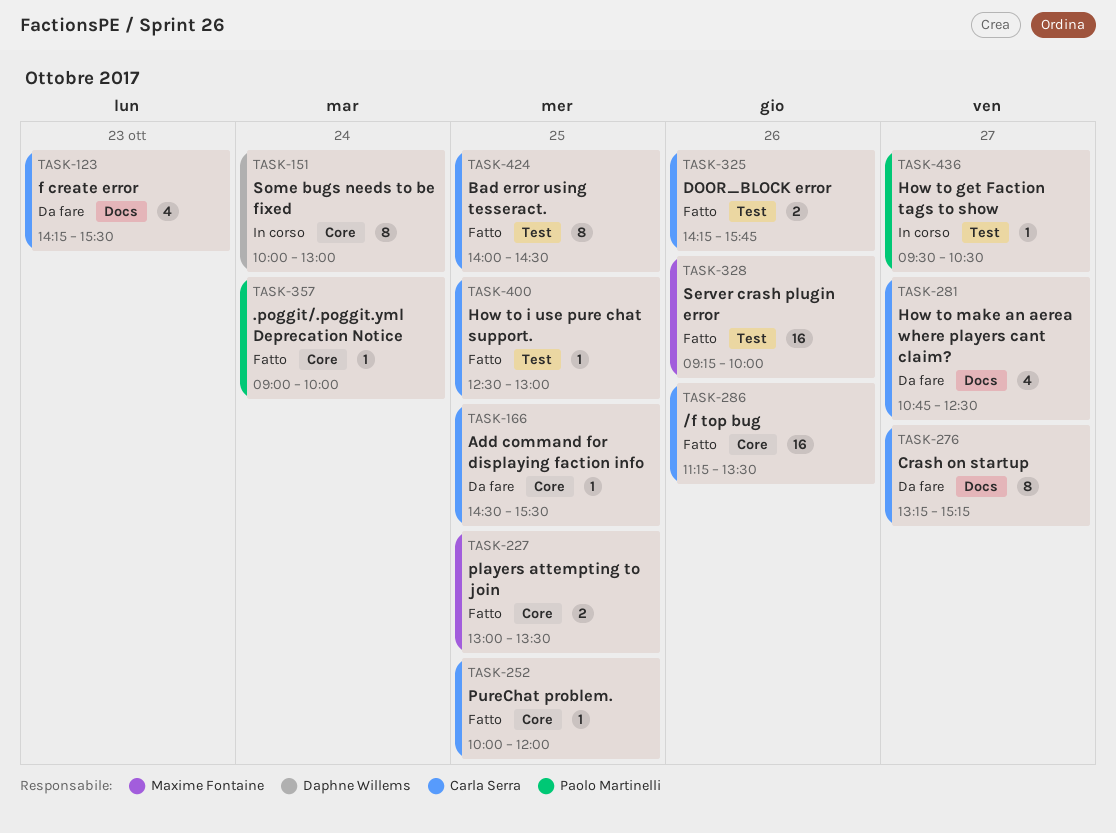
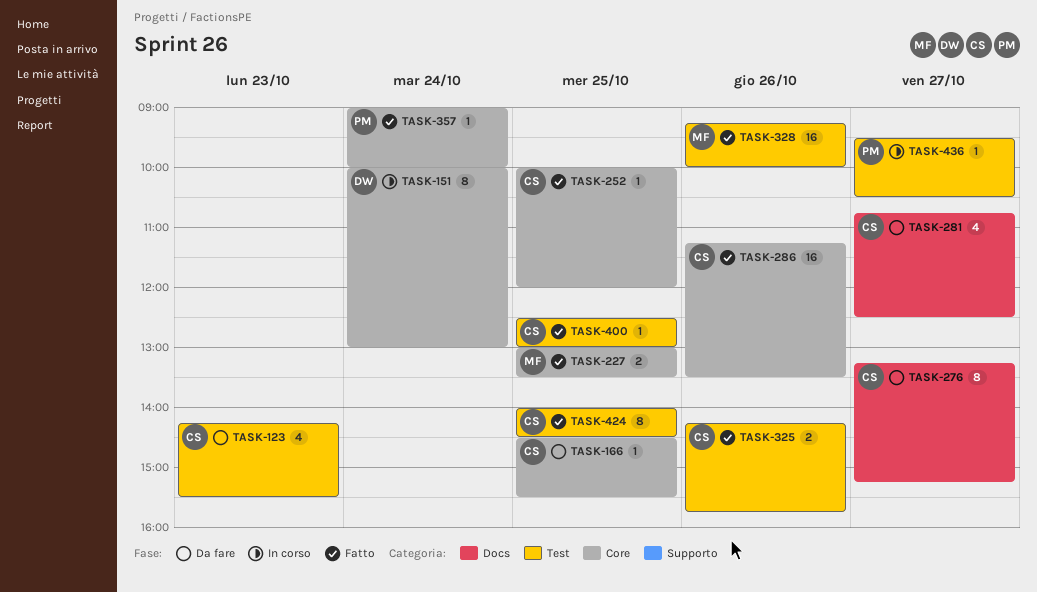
TASK-123, label: Docs -> Test

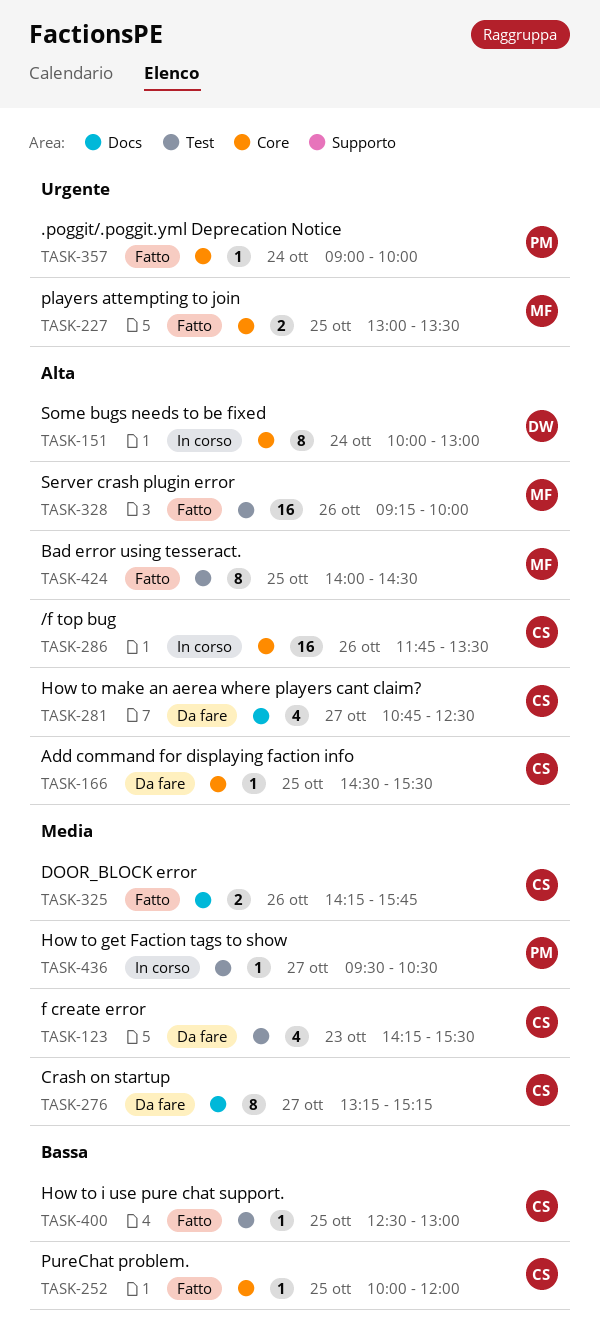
TASK-286, status: Fatto -> In corso
TASK-286, begins: 11:15 -> 11:45
TASK-325, label: Test -> Docs
TASK-424, owner: CS -> MF

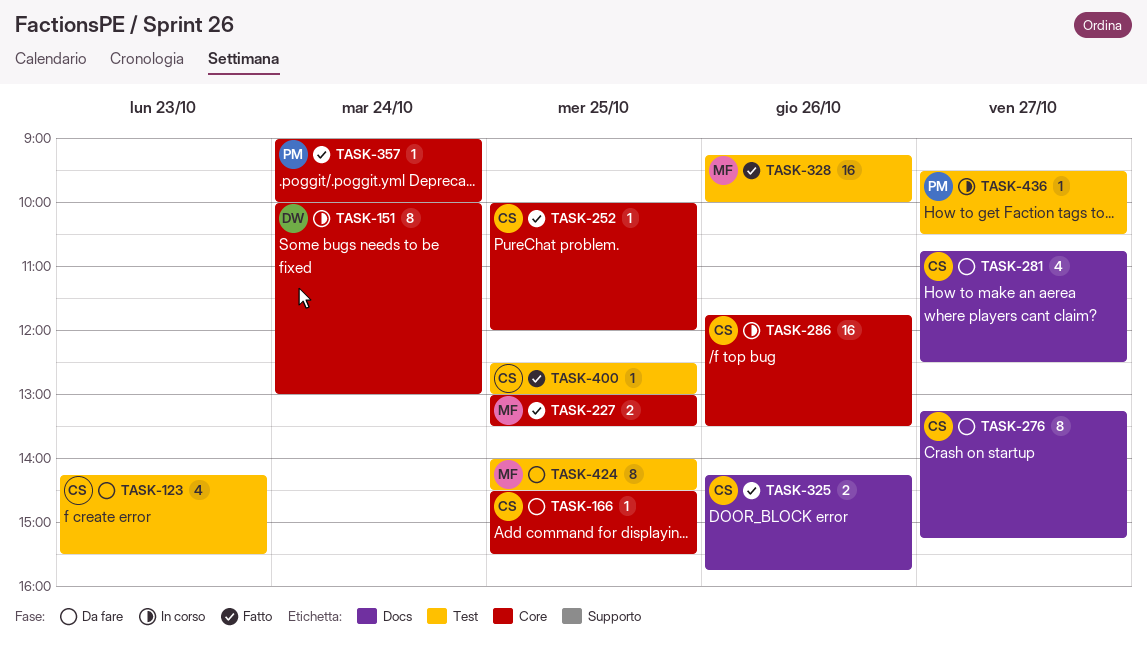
TASK-424, status: Fatto -> Da fare

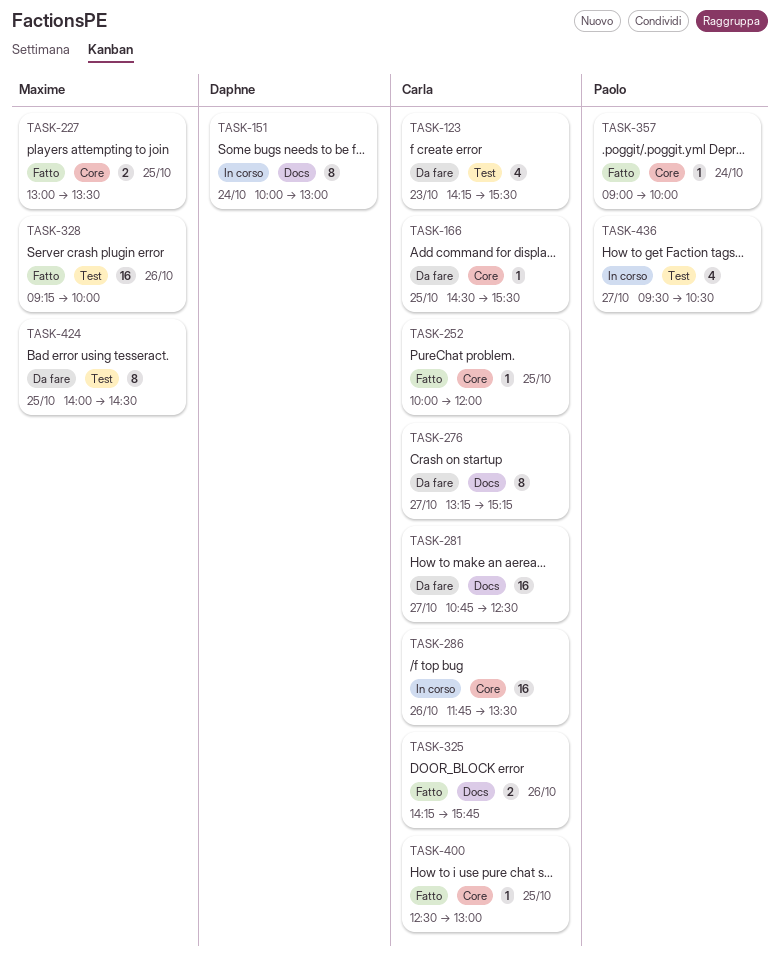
TASK-151, label: Core -> Docs
TASK-281, estimate: 4 -> 16
TASK-400, label: Test -> Core
TASK-436, estimate: 1 -> 4

